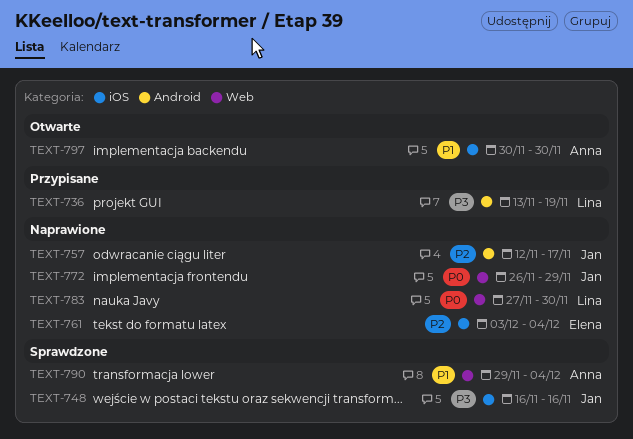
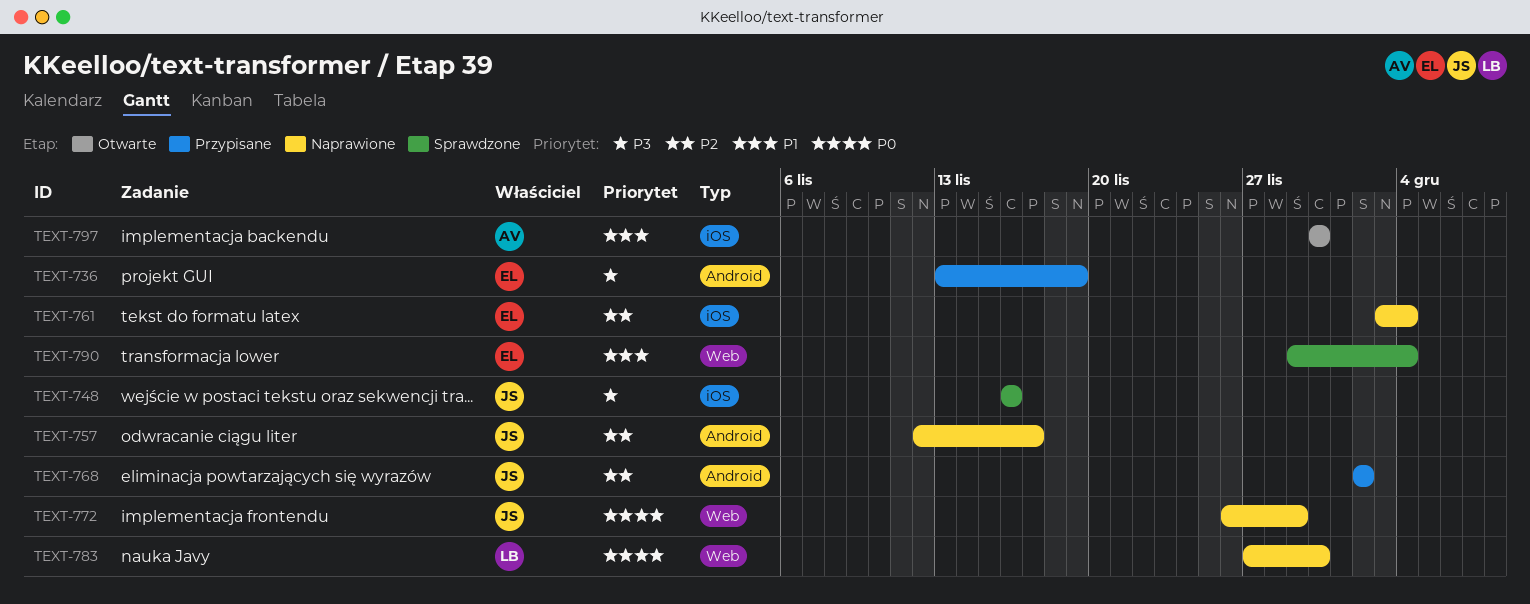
TEXT-736, owner: Lina -> Elena
TEXT-768: none -> present
TEXT-790, owner: Anna -> Elena

